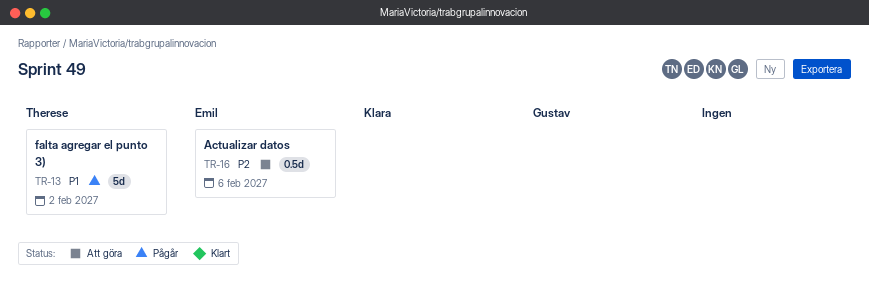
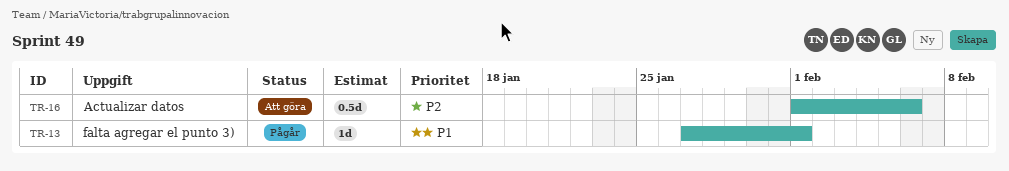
TR-13, estimate: 5d -> 1d
TR-13, due: Feb 2 -> Feb 1

